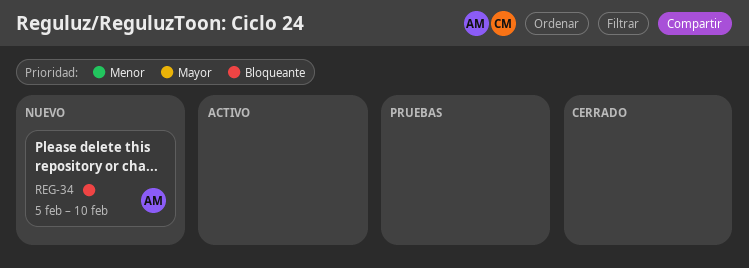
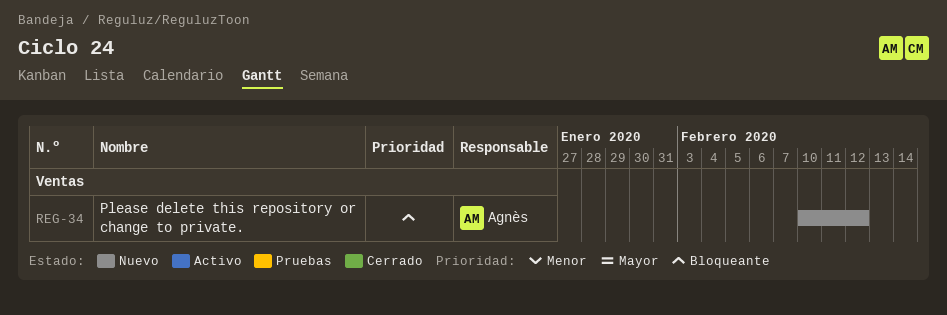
REG-34, start: Feb 5 -> Feb 10
REG-34, due: Feb 10 -> Feb 12

